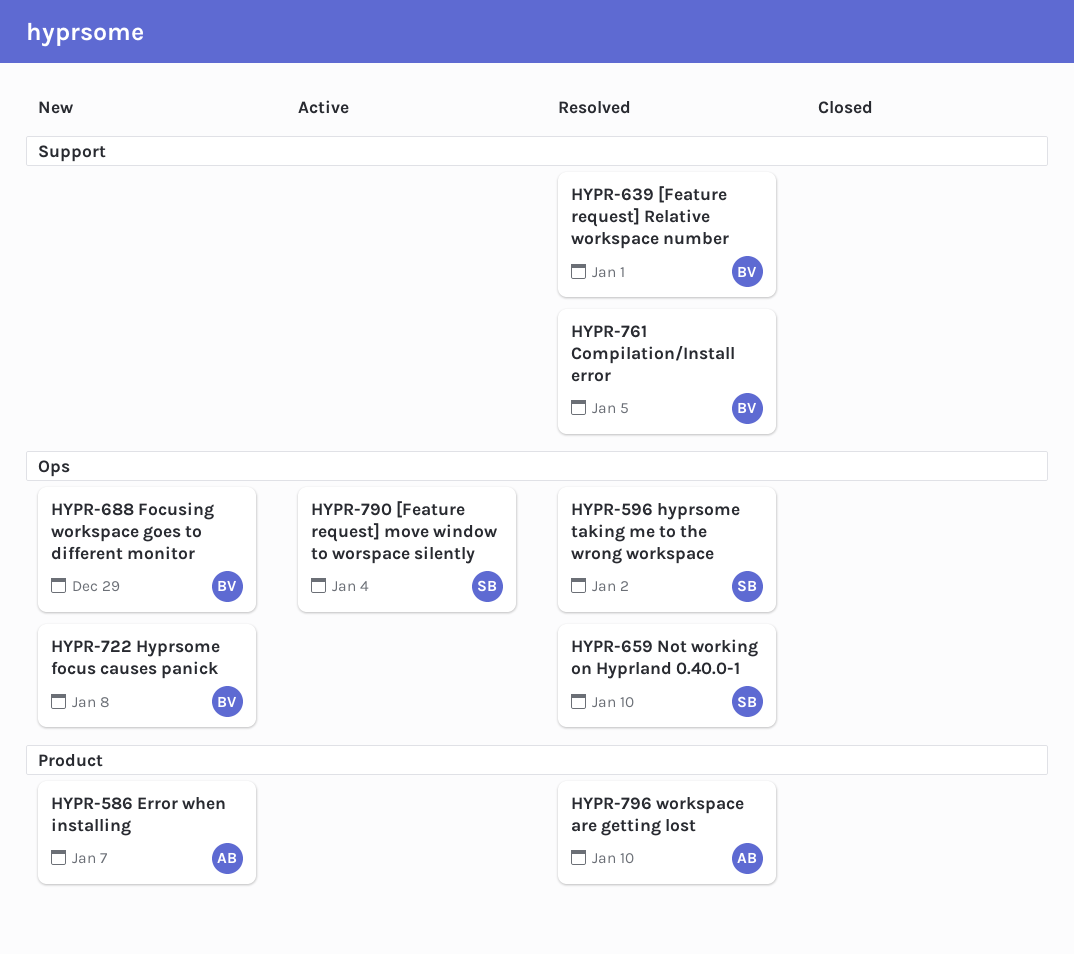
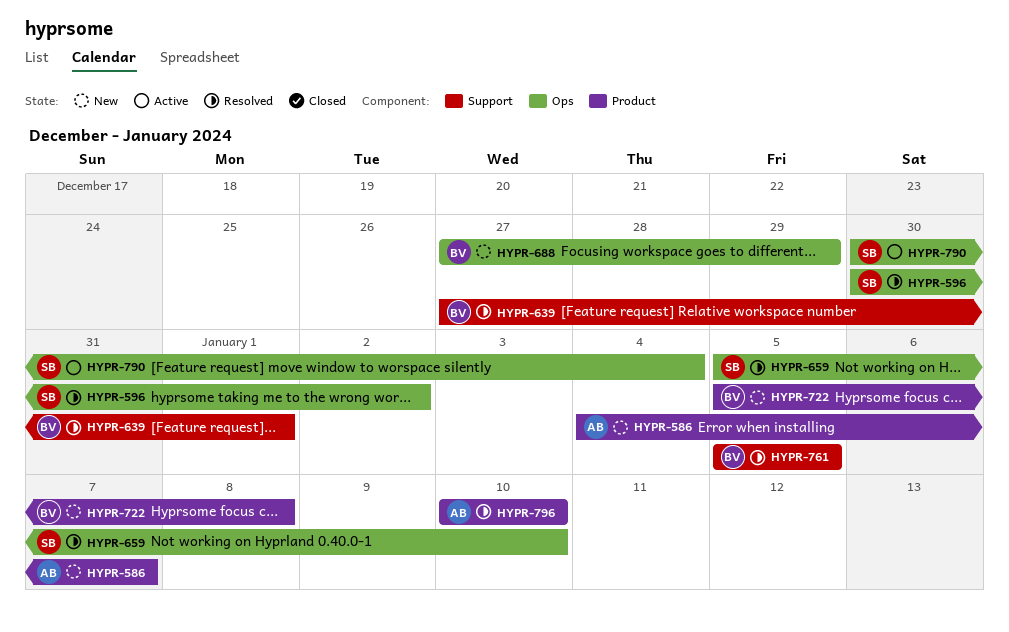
HYPR-722, label: Ops -> Product

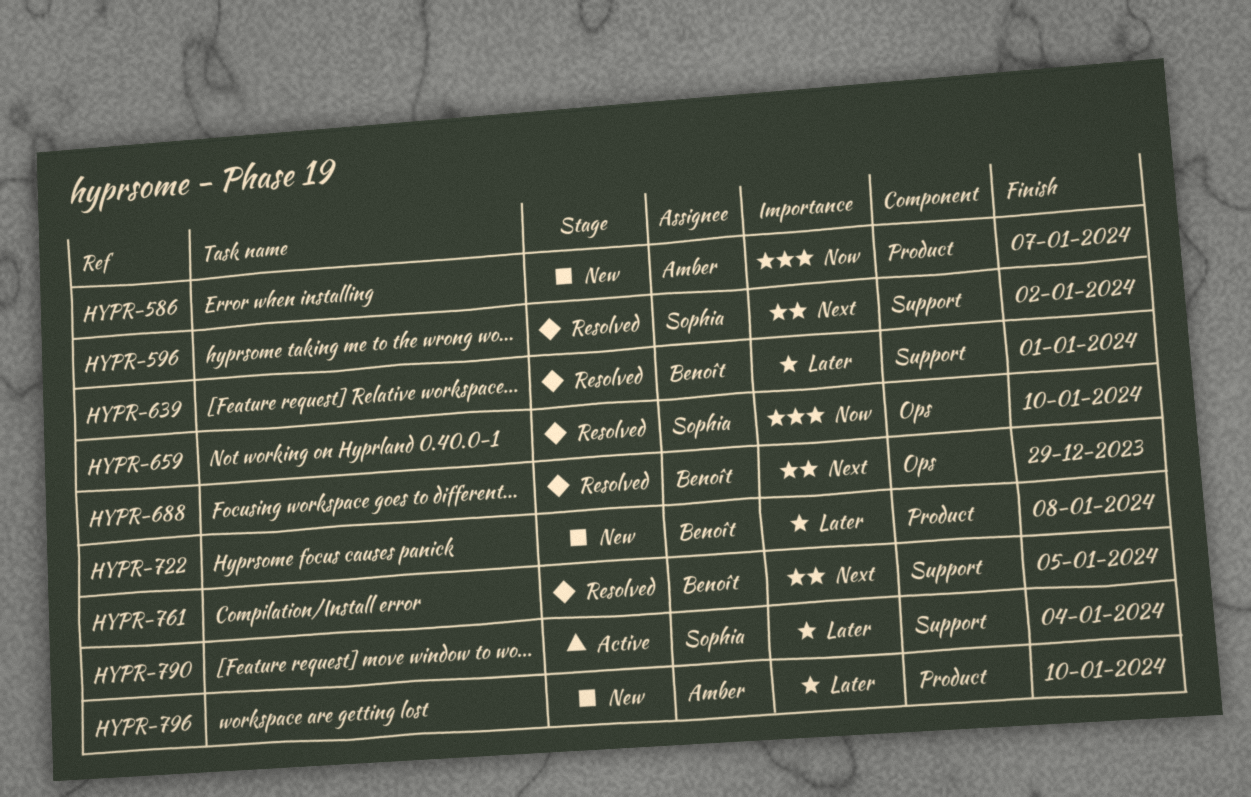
HYPR-596, label: Ops -> Support
HYPR-688, status: New -> Resolved
HYPR-790, label: Ops -> Support
HYPR-796, status: Resolved -> New

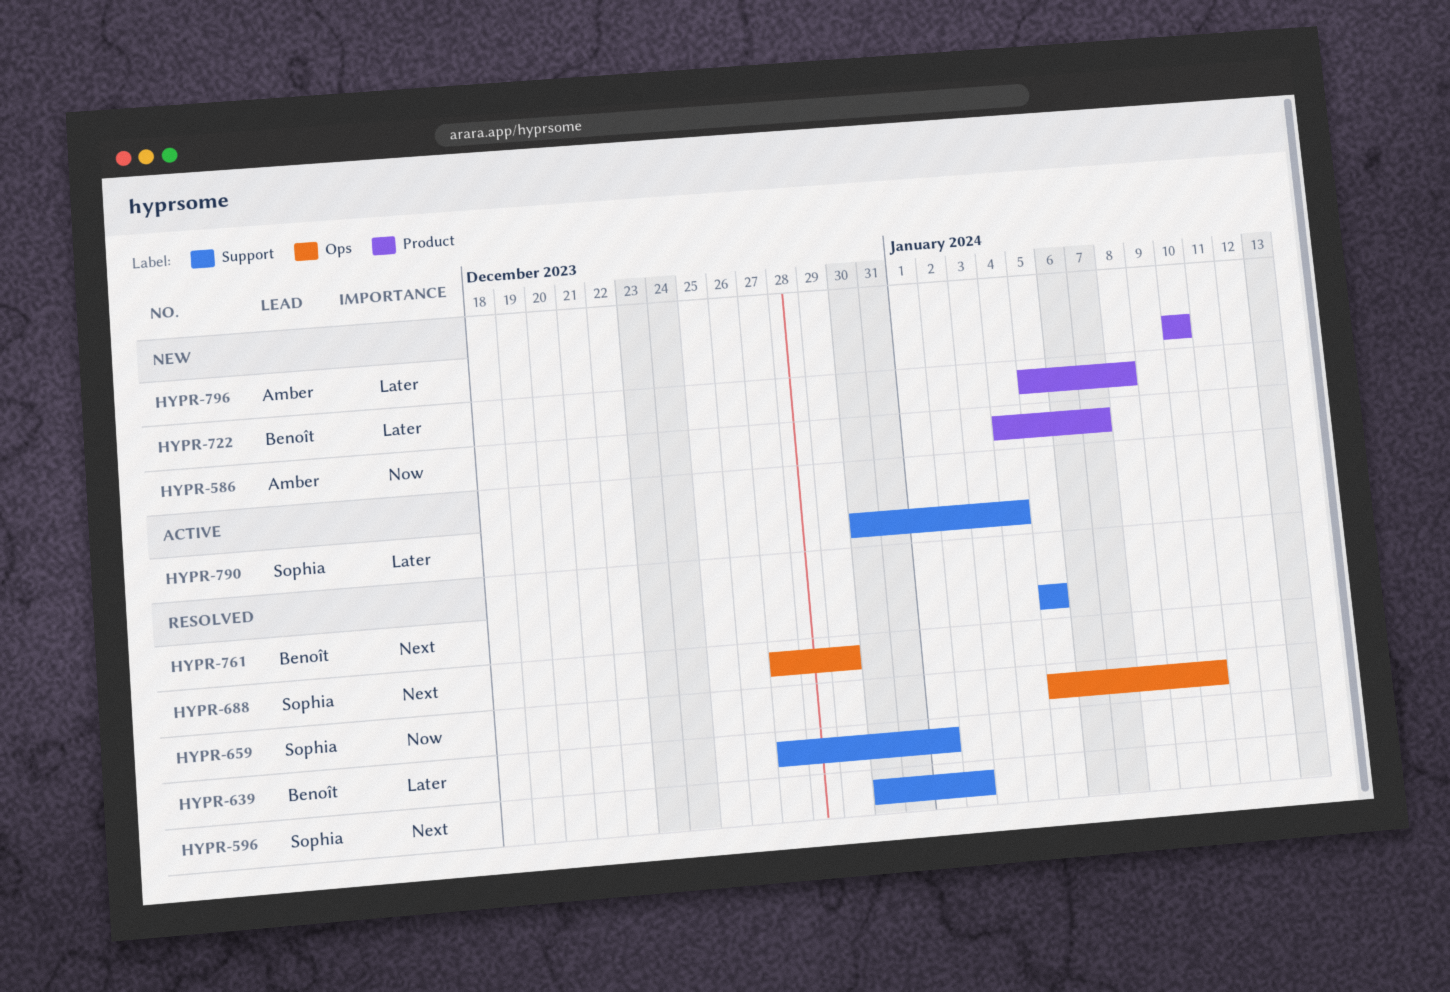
HYPR-688, owner: Benoît -> Sophia

